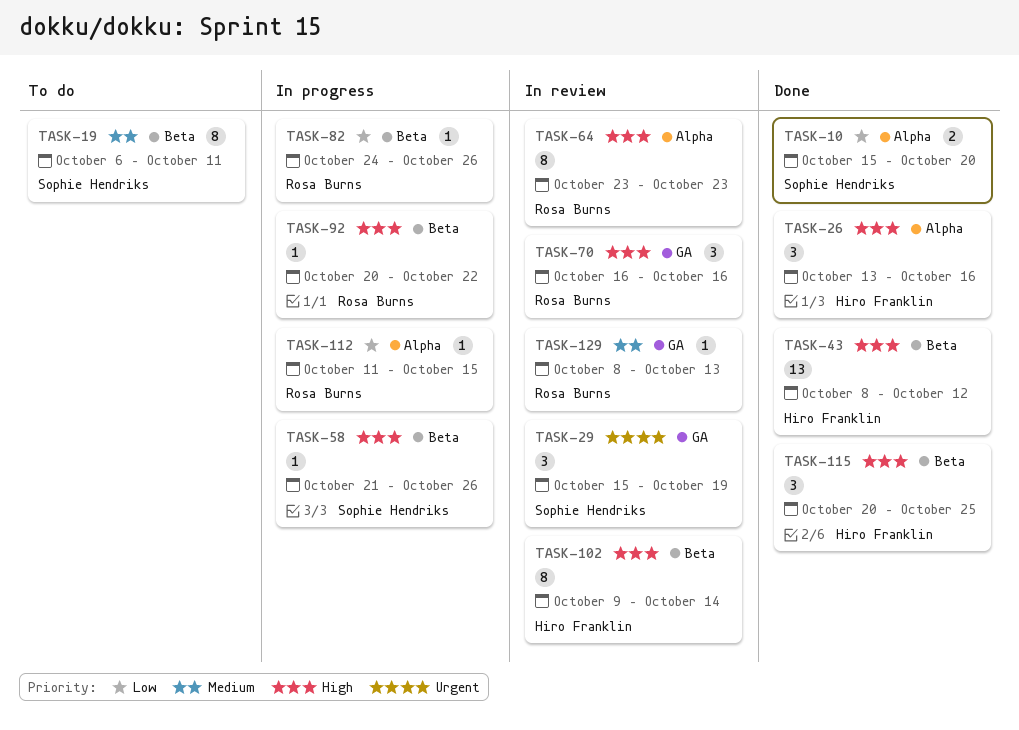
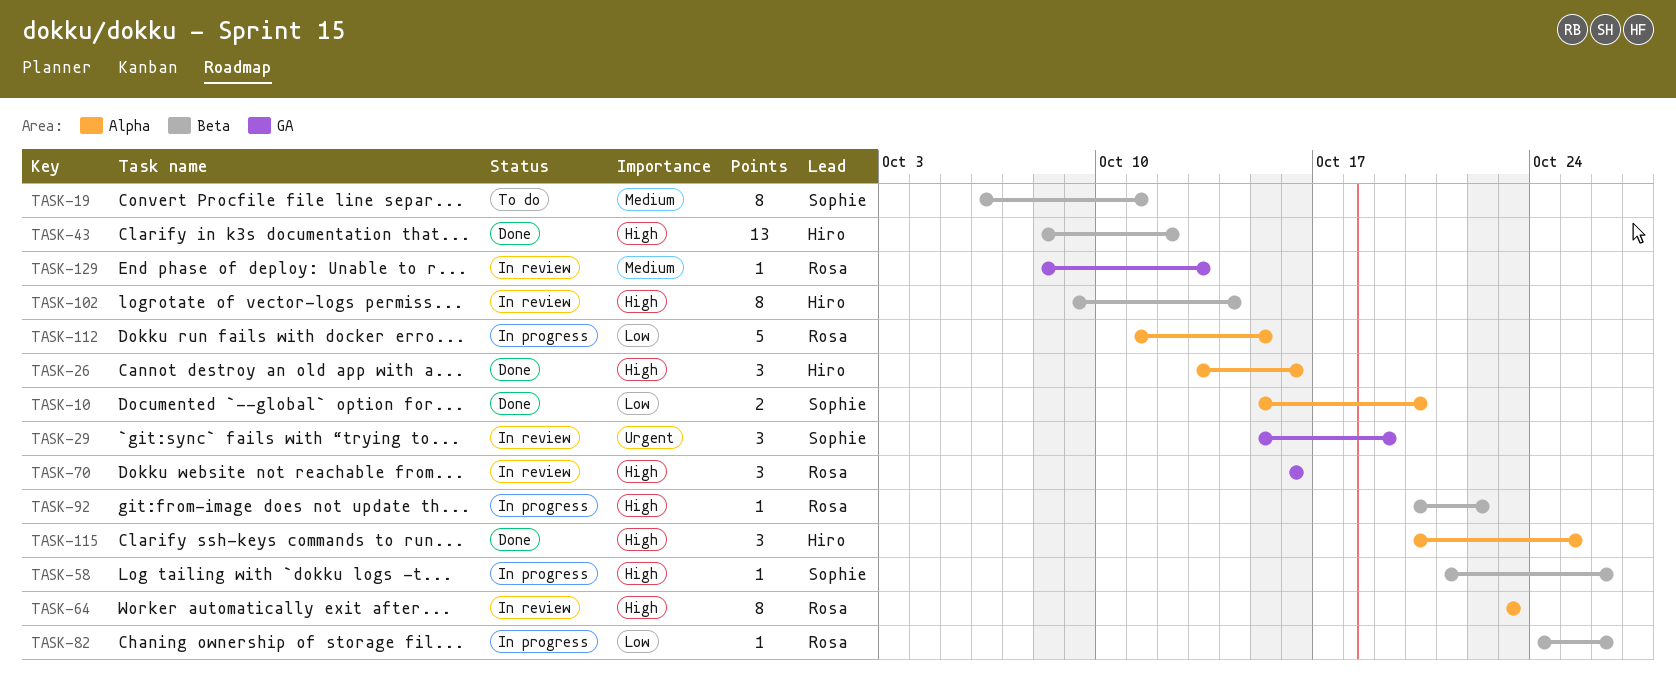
TASK-112, estimate: 1 -> 5
TASK-115, label: Beta -> Alpha

